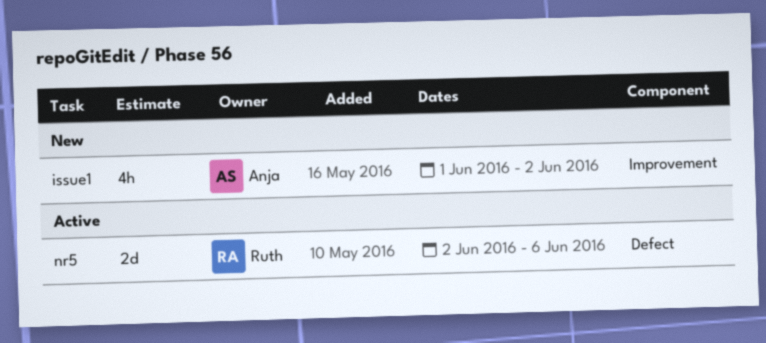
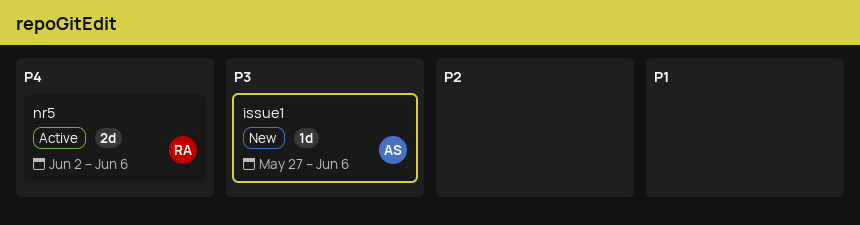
issue1, estimate: 4h -> 1d
issue1, start: Jun 1 -> May 27
issue1, due: Jun 2 -> Jun 6

